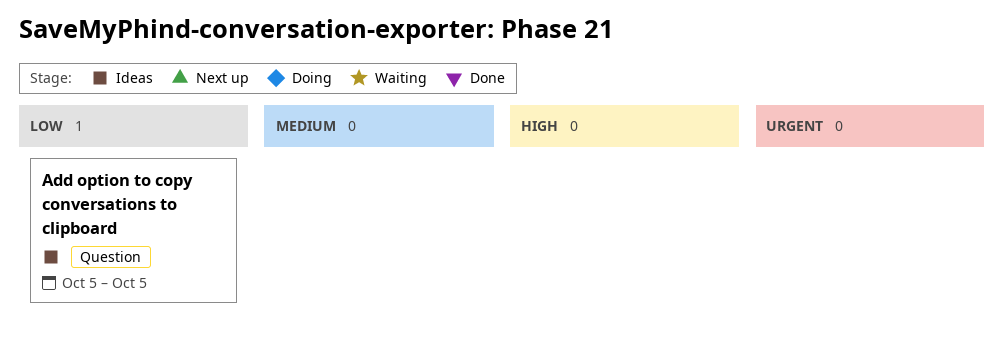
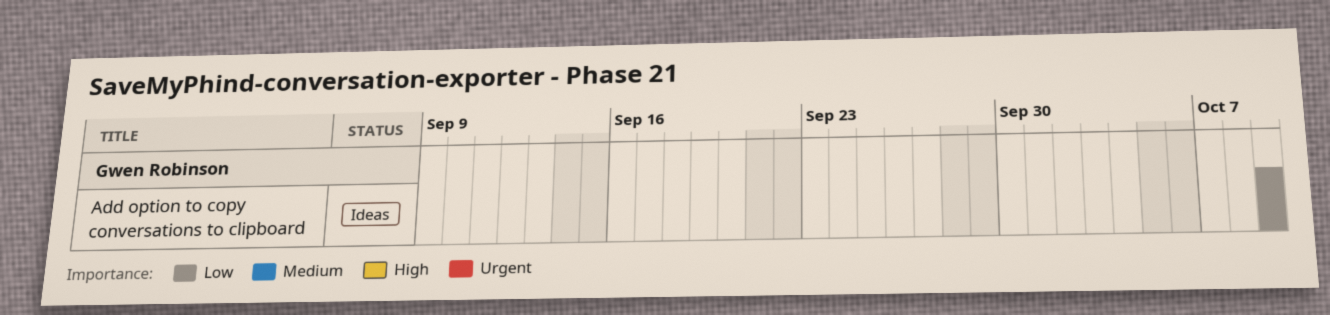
Add option to copy conversations to clipboard, start: Oct 5 -> Oct 9
Add option to copy conversations to clipboard, due: Oct 5 -> Oct 9

